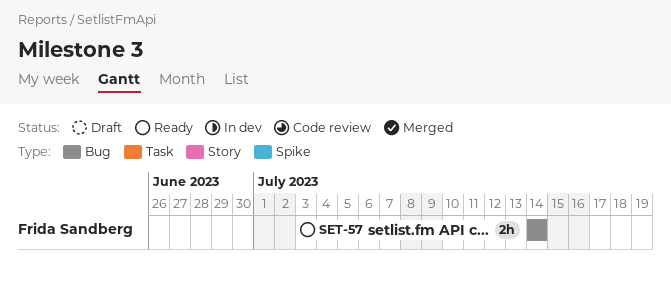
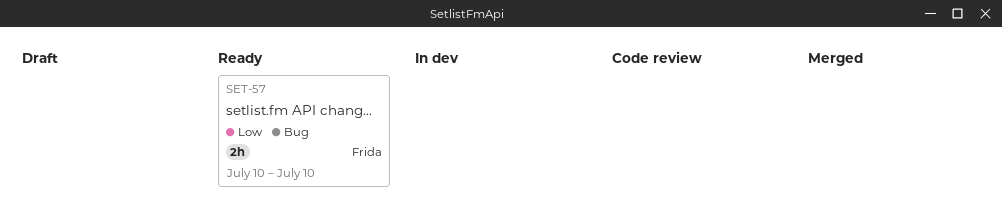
SET-57, start: Jul 14 -> Jul 10
SET-57, due: Jul 14 -> Jul 10

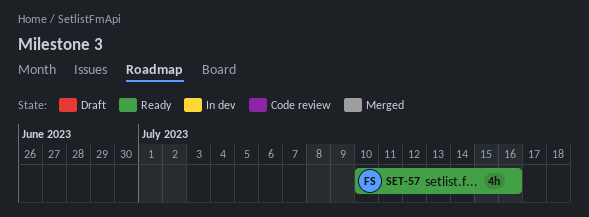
SET-57, estimate: 2h -> 4h
SET-57, due: Jul 10 -> Jul 16

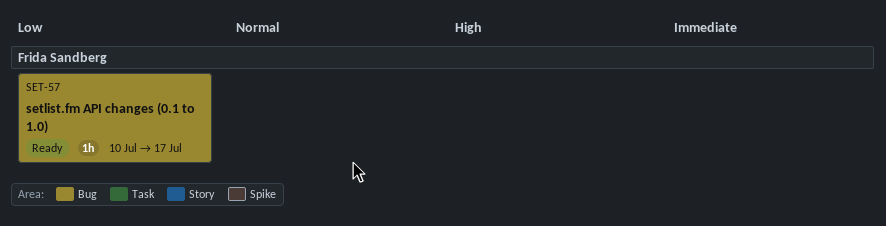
SET-57, estimate: 4h -> 1h
SET-57, due: Jul 16 -> Jul 17

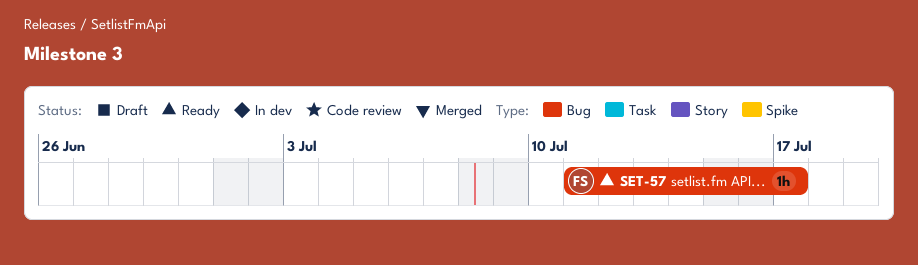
SET-57, start: Jul 10 -> Jul 11

